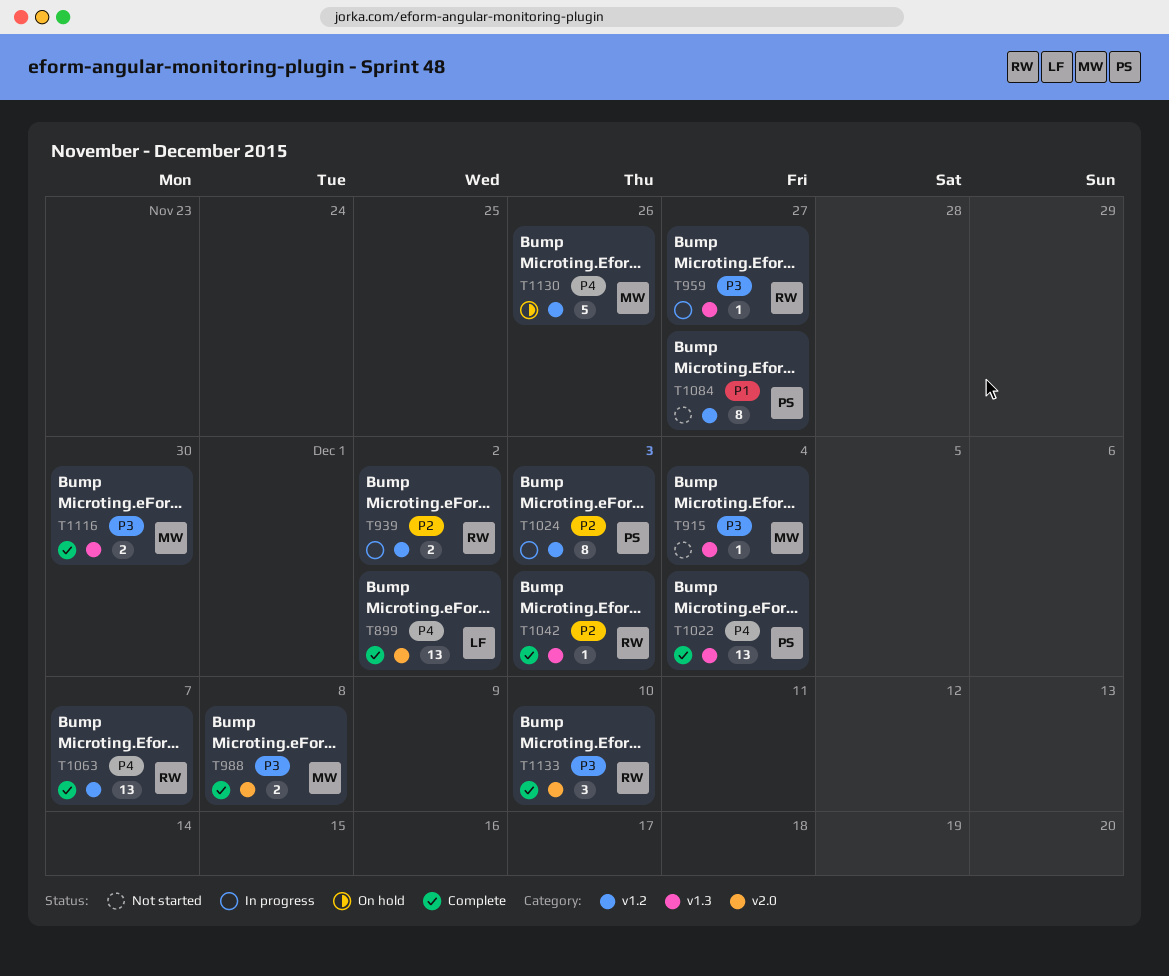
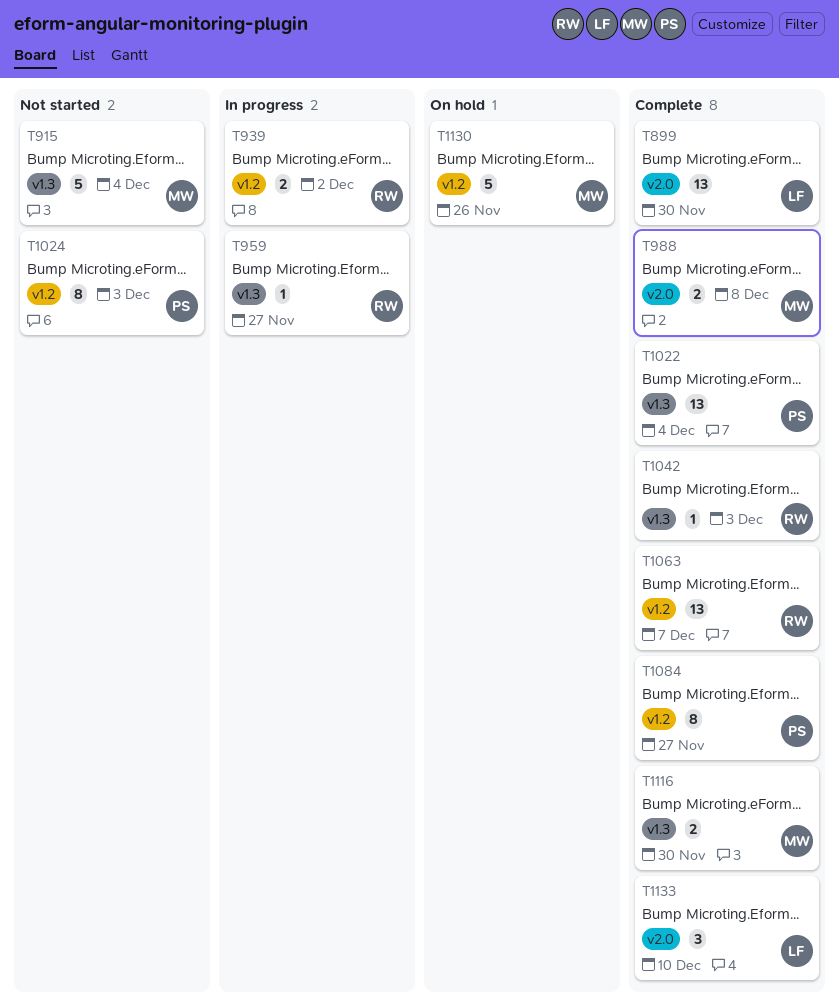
T899, due: Dec 2 -> Nov 30
T915, estimate: 1 -> 5
T1024, status: In progress -> Not started
T1084, status: Not started -> Complete
T1133, owner: RW -> LF

